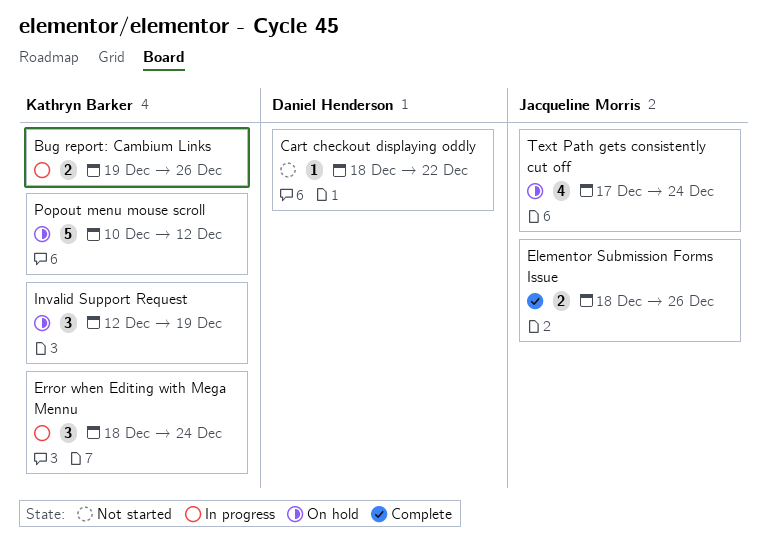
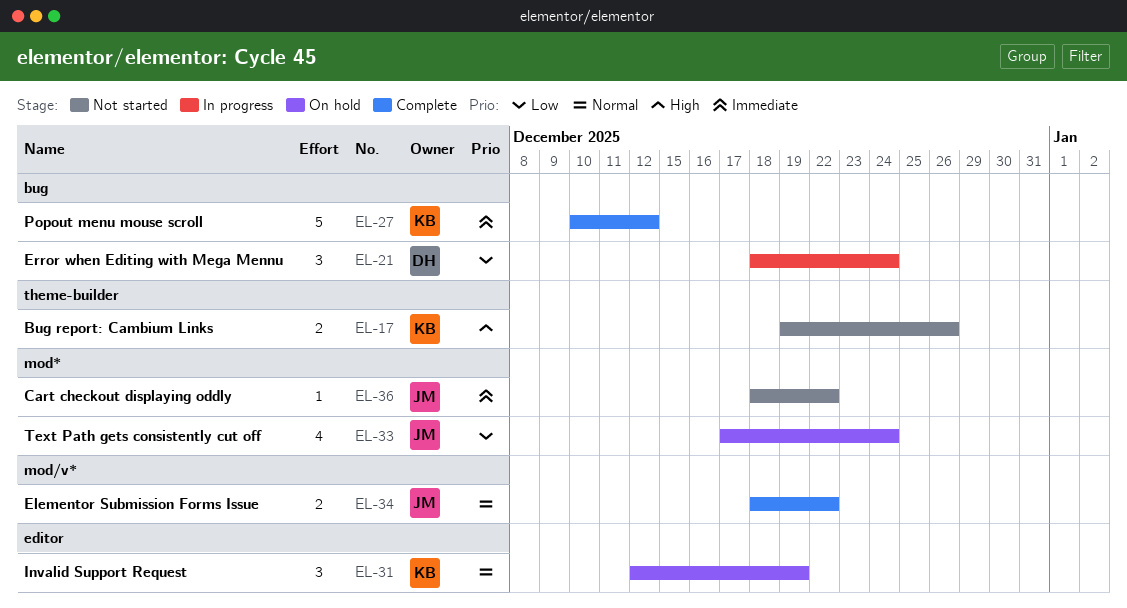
Bug report: Cambium Links, status: In progress -> Not started
Cart checkout displaying oddly, owner: Daniel Henderson -> Jacqueline Morris
Elementor Submission Forms Issue, due: Dec 26 -> Dec 22
Error when Editing with Mega Mennu, owner: Kathryn Barker -> Daniel Henderson
Popout menu mouse scroll, status: On hold -> Complete

